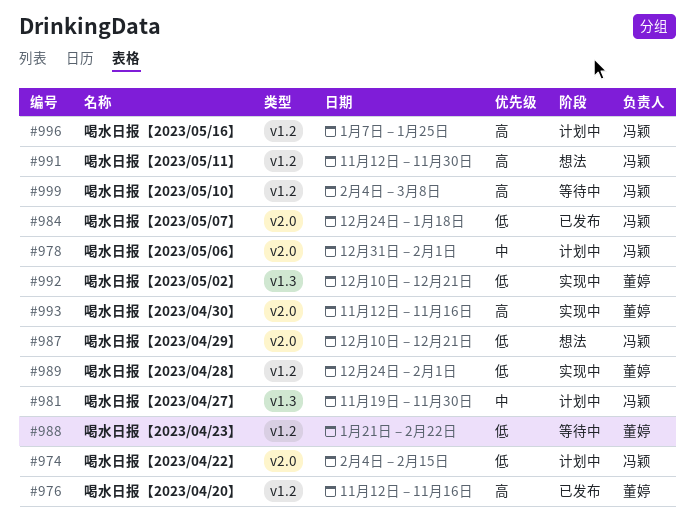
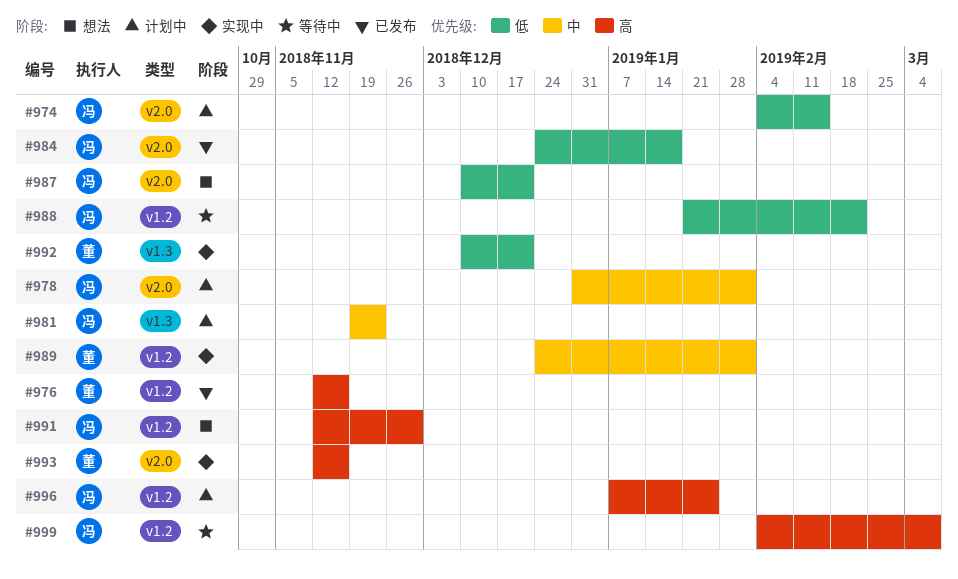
#981, due: Nov 30 -> Nov 23
#988, owner: 董婷 -> 冯颖
#989, priority: 低 -> 中

